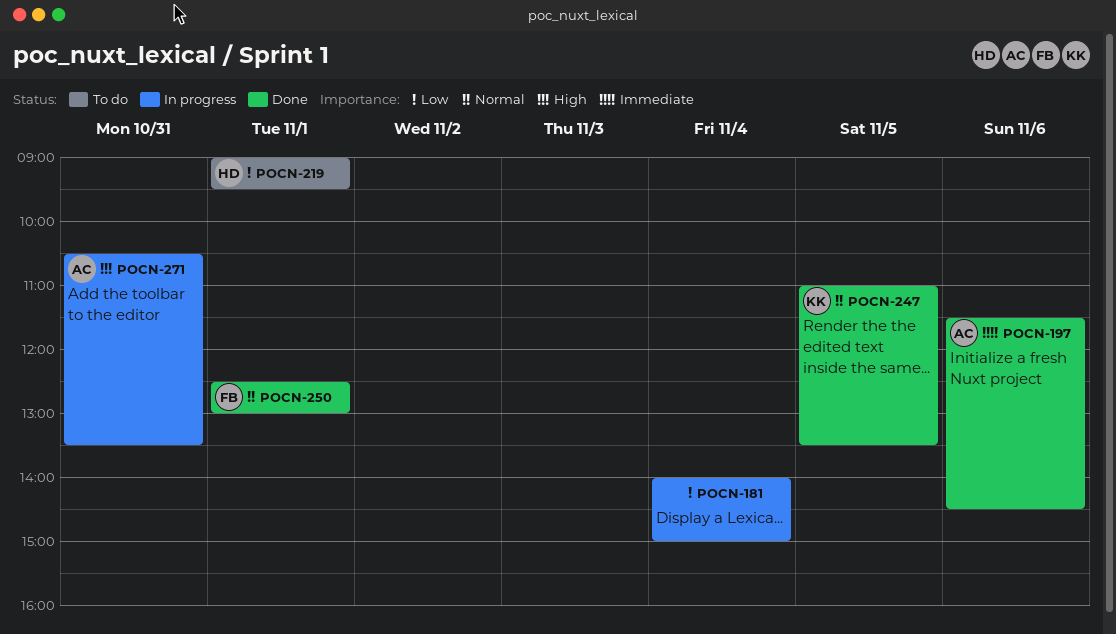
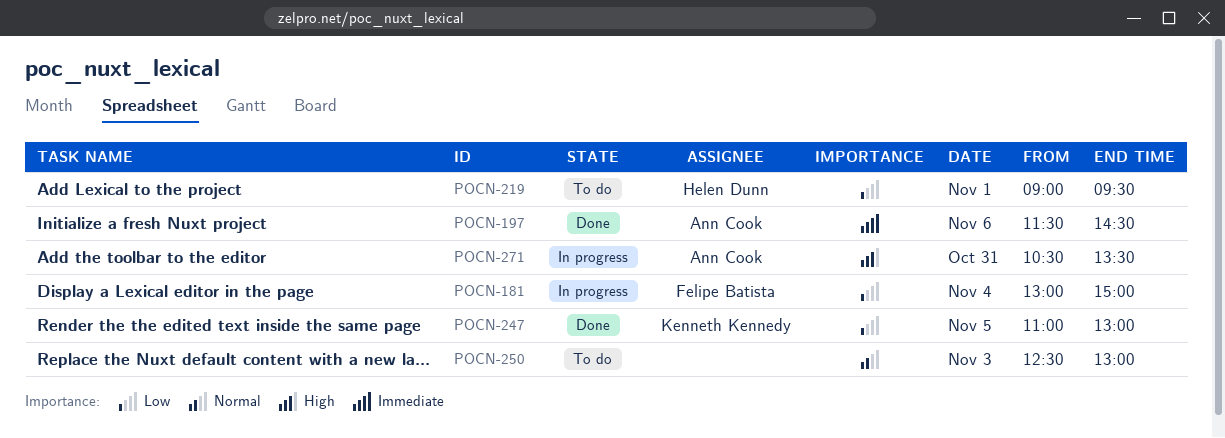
POCN-181, owner: none -> Felipe Batista
POCN-181, begins: 14:00 -> 13:00
POCN-247, priority: Normal -> Low
POCN-247, ends: 13:30 -> 13:00
POCN-250, status: Done -> To do
POCN-250, owner: Felipe Batista -> none
POCN-250, day: Nov 1 -> Nov 3

